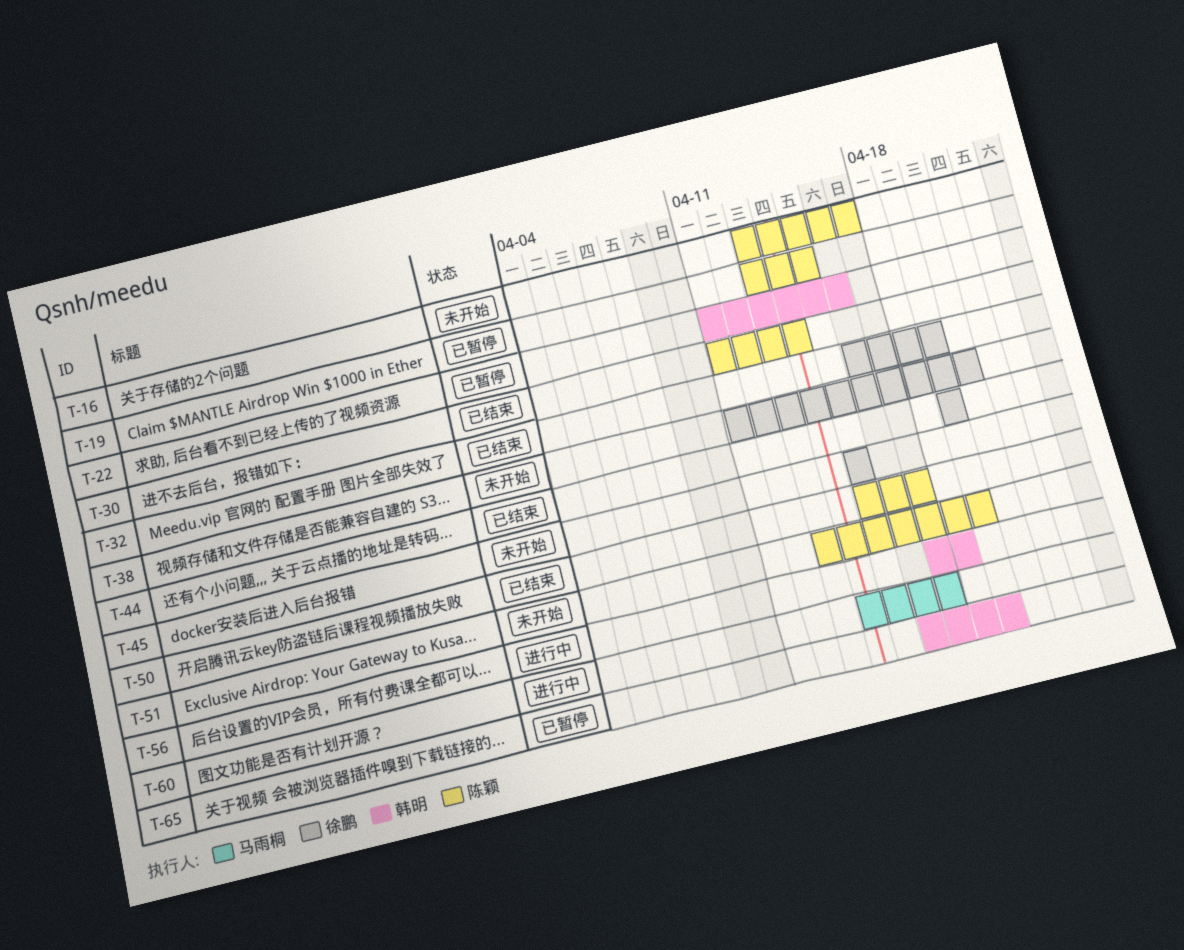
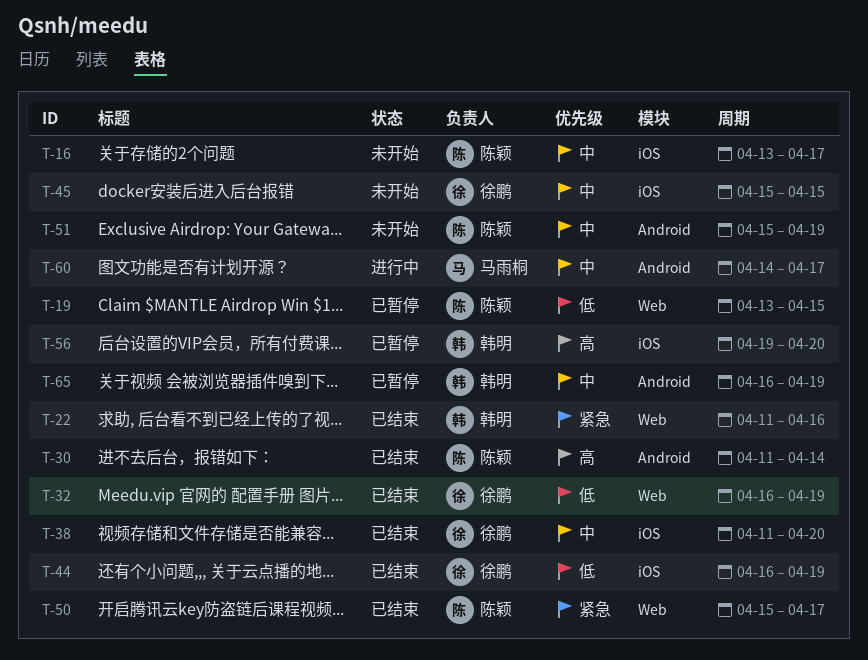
T-22, status: 已暂停 -> 已结束
T-38, status: 未开始 -> 已结束
T-44, start: Apr 19 -> Apr 16
T-51, start: Apr 13 -> Apr 15
T-56, status: 进行中 -> 已暂停
T-56, start: Apr 17 -> Apr 19
T-56, due: Apr 18 -> Apr 20

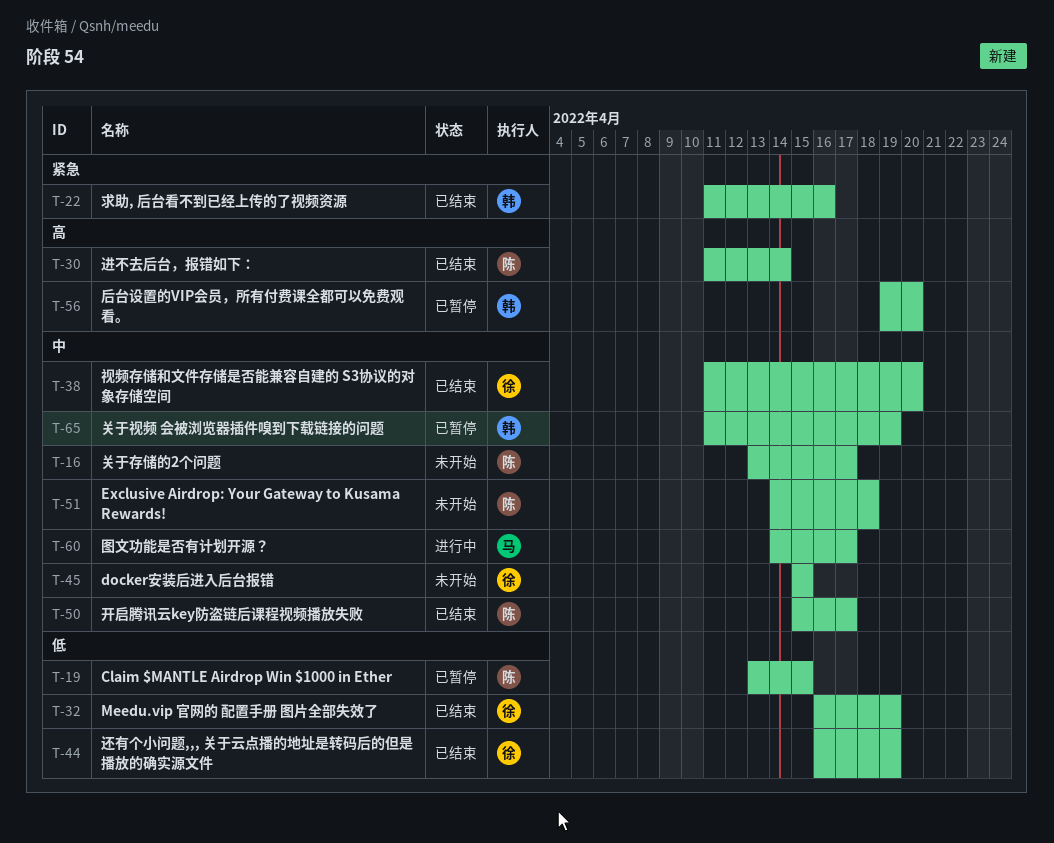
T-50, priority: 紧急 -> 中
T-51, start: Apr 15 -> Apr 14
T-51, due: Apr 19 -> Apr 18
T-65, start: Apr 16 -> Apr 11

